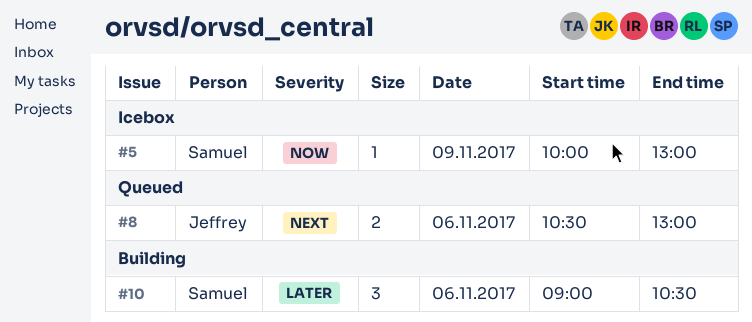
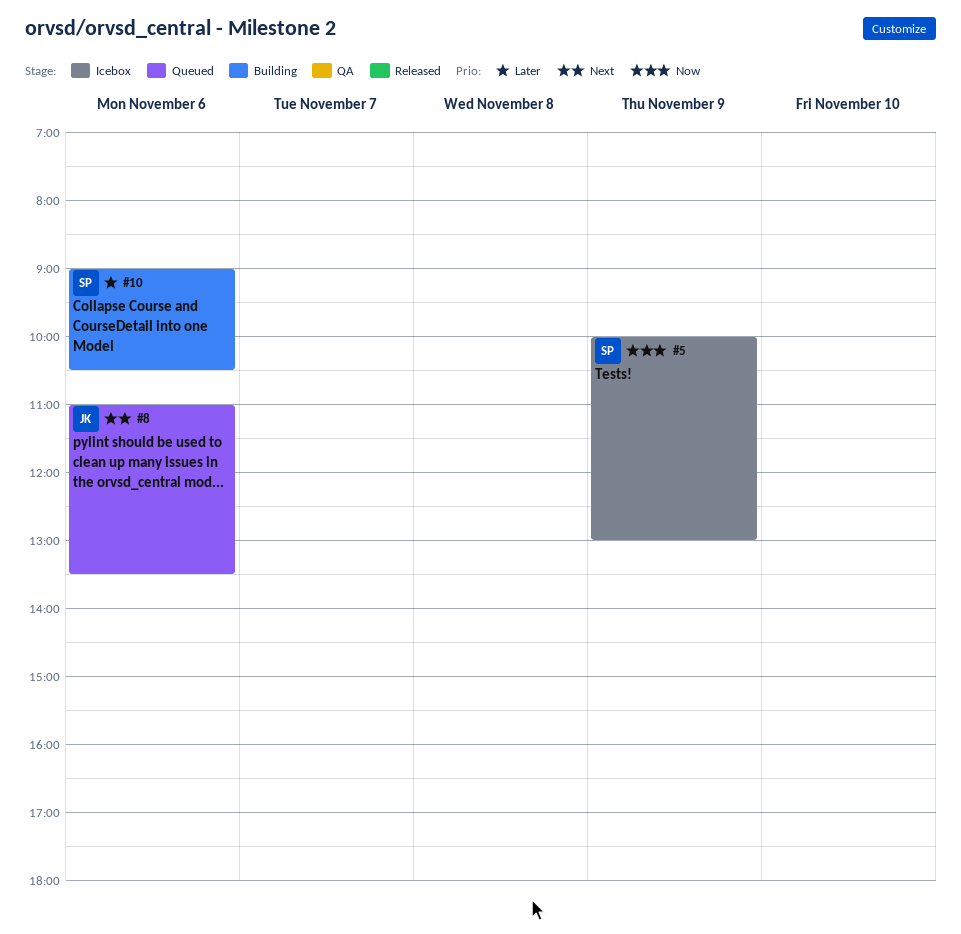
#8, begins: 10:30 -> 11:00
#8, ends: 13:00 -> 13:30

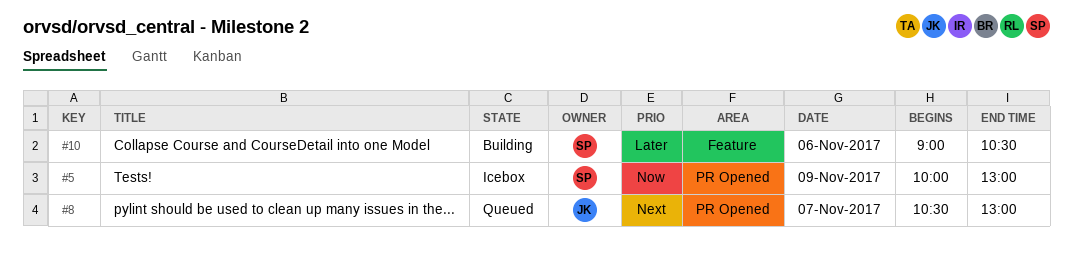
#8, day: Nov 6 -> Nov 7
#8, begins: 11:00 -> 10:30
#8, ends: 13:30 -> 13:00

